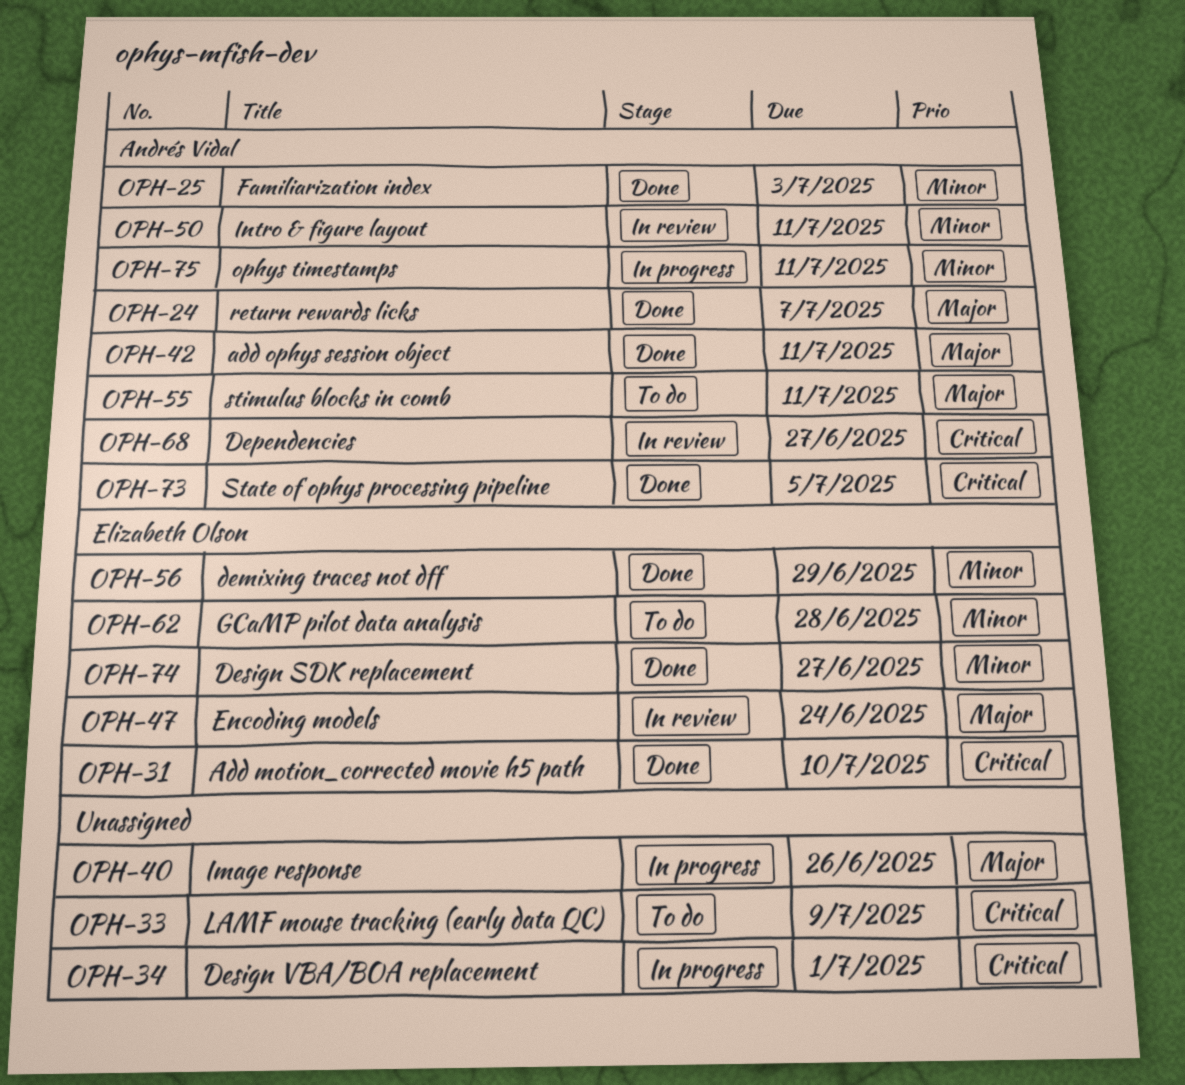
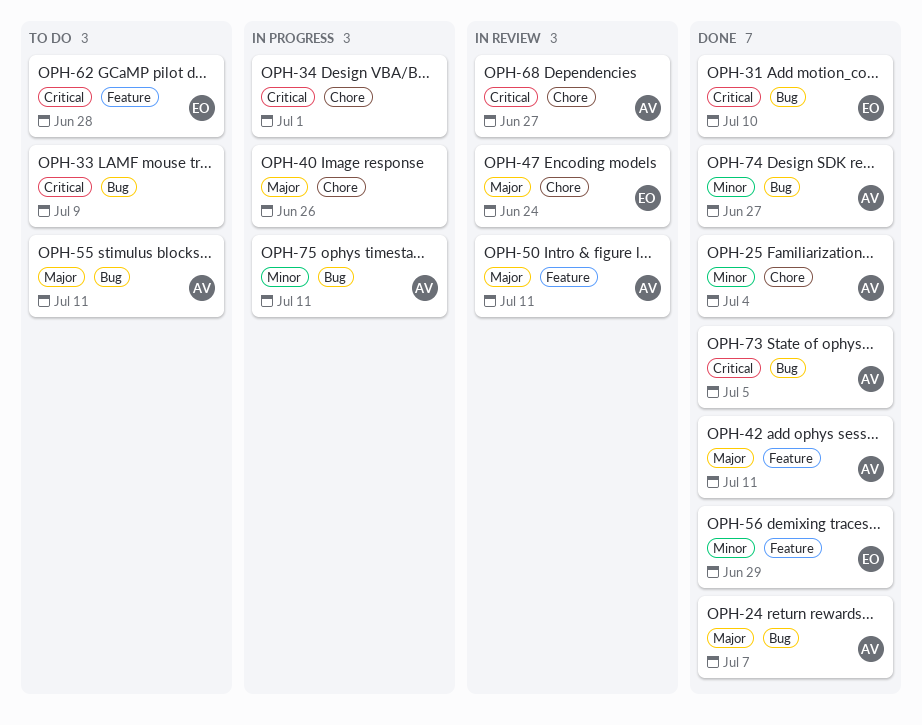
OPH-25, due: Jul 3 -> Jul 4
OPH-50, priority: Minor -> Major
OPH-62, priority: Minor -> Critical
OPH-74, owner: Elizabeth Olson -> Andrés Vidal

